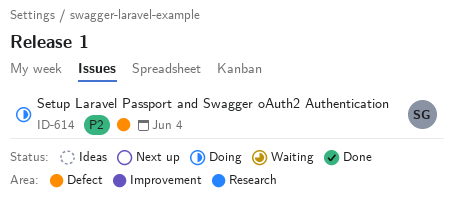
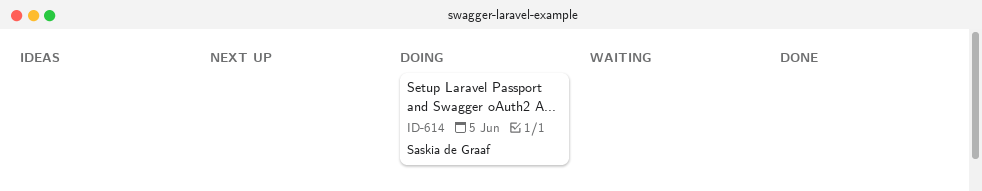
ID-614, due: Jun 4 -> Jun 5

